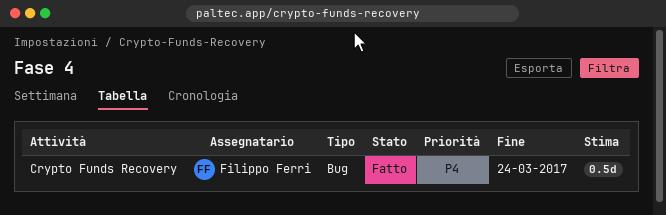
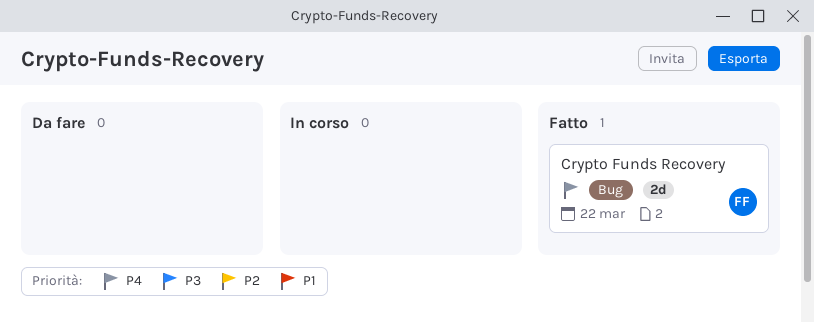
Crypto Funds Recovery, estimate: 0.5d -> 2d
Crypto Funds Recovery, due: Mar 24 -> Mar 22

